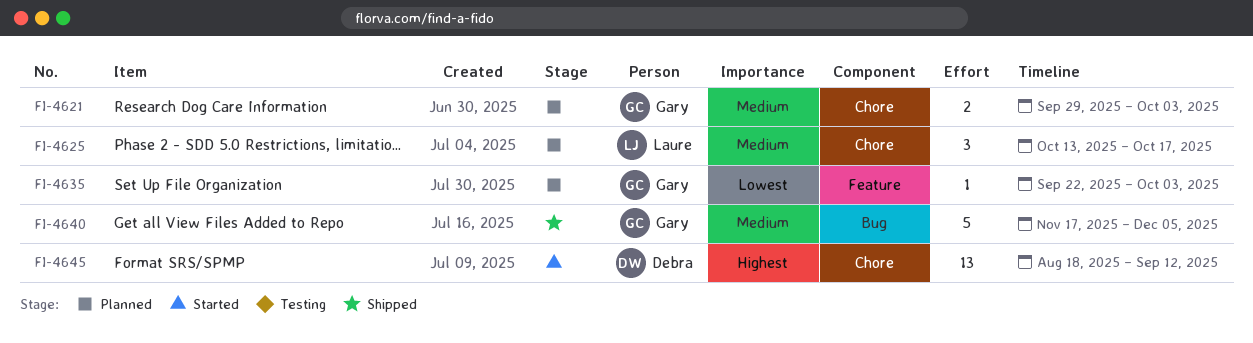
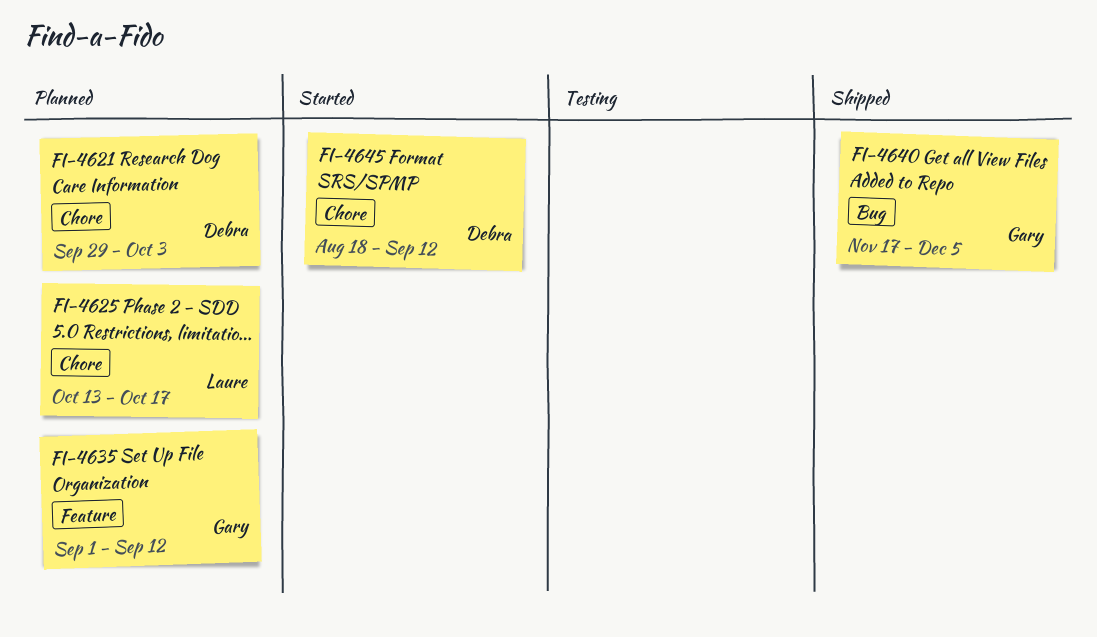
FI-4621, owner: Gary -> Debra
FI-4635, start: Sep 22 -> Sep 1
FI-4635, due: Oct 3 -> Sep 12

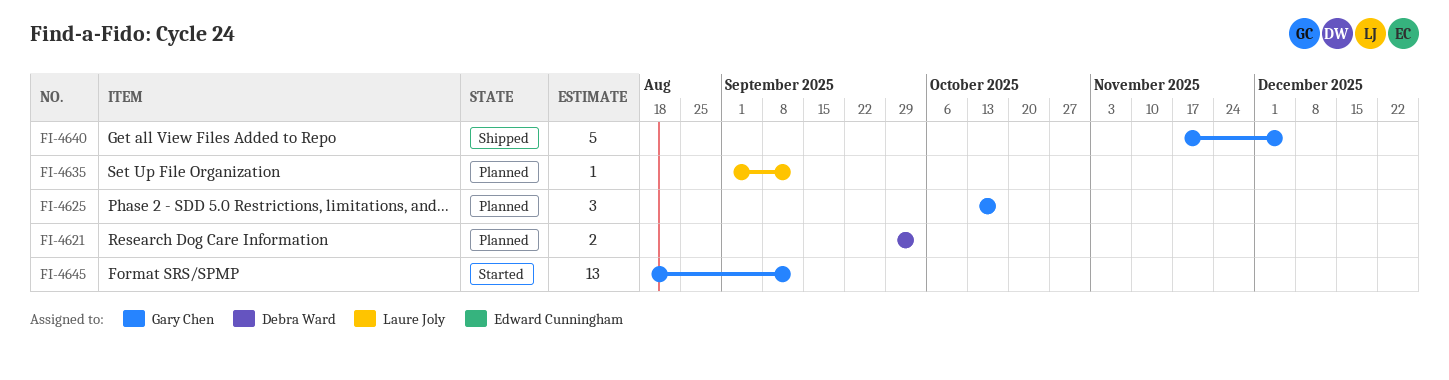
FI-4625, owner: Laure Joly -> Gary Chen
FI-4635, owner: Gary Chen -> Laure Joly
FI-4645, owner: Debra Ward -> Gary Chen

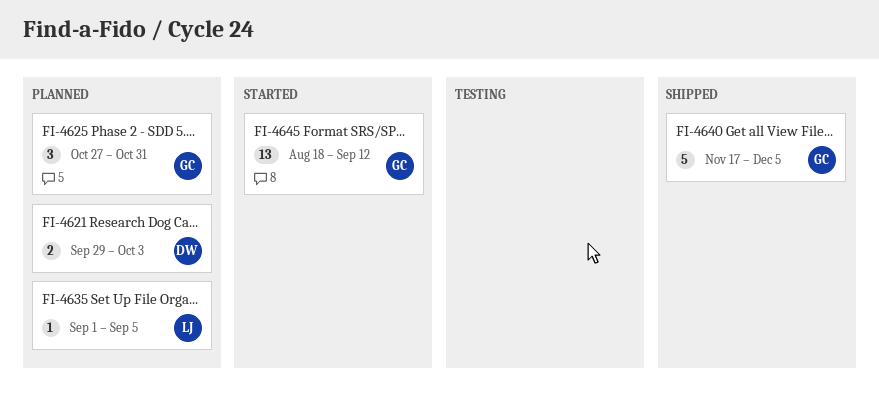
FI-4625, start: Oct 13 -> Oct 27
FI-4625, due: Oct 17 -> Oct 31
FI-4635, due: Sep 12 -> Sep 5

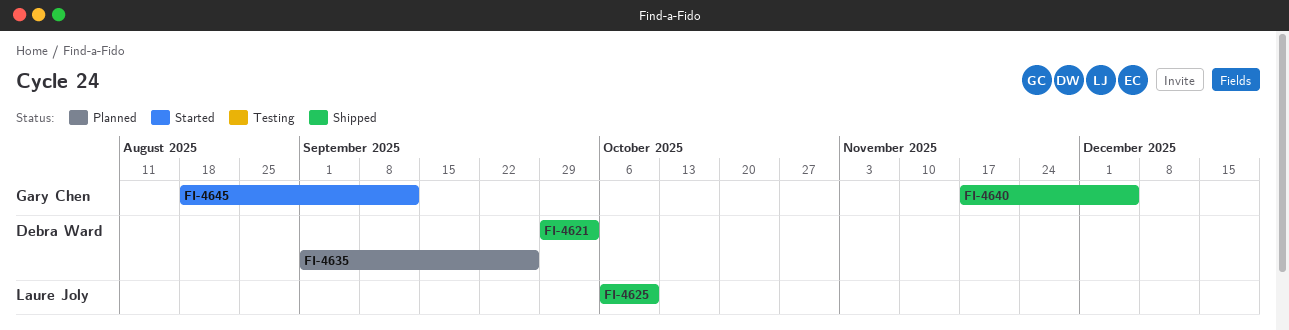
FI-4621, status: Planned -> Shipped
FI-4625, status: Planned -> Shipped
FI-4625, owner: Gary Chen -> Laure Joly
FI-4625, start: Oct 27 -> Oct 6
FI-4625, due: Oct 31 -> Oct 10
FI-4635, owner: Laure Joly -> Debra Ward
FI-4635, due: Sep 5 -> Sep 26

